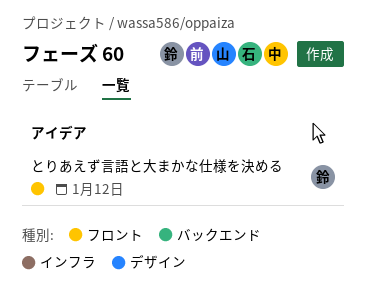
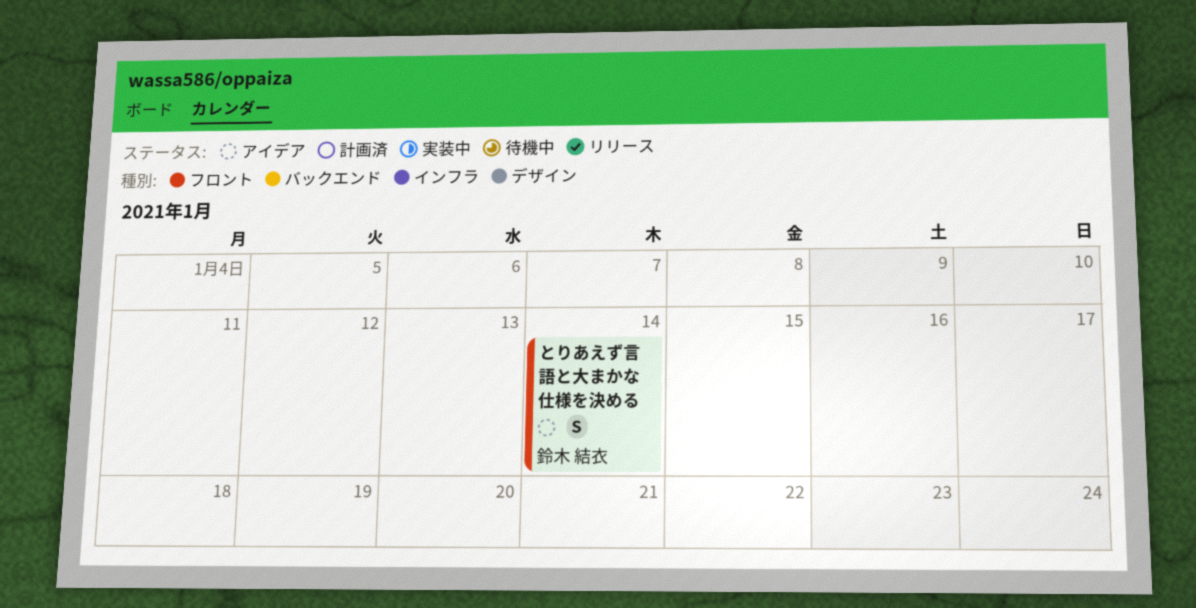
とりあえず言語と大まかな仕様を決める, due: Jan 12 -> Jan 14

